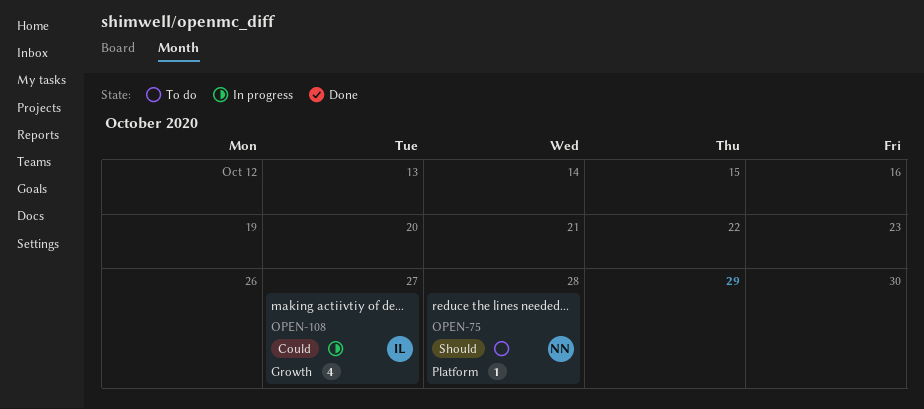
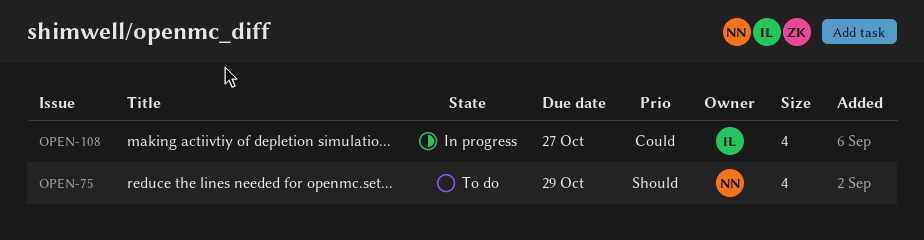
OPEN-75, estimate: 1 -> 4
OPEN-75, due: Oct 28 -> Oct 29

